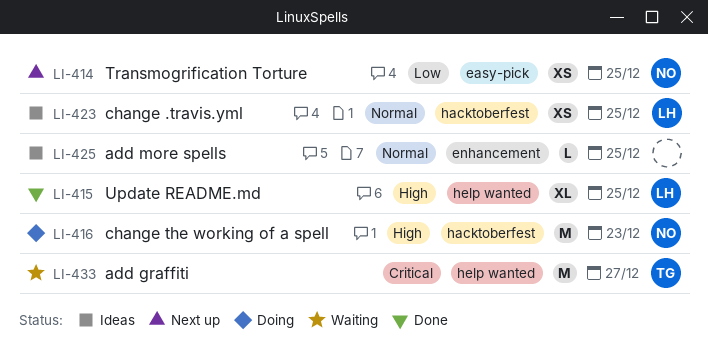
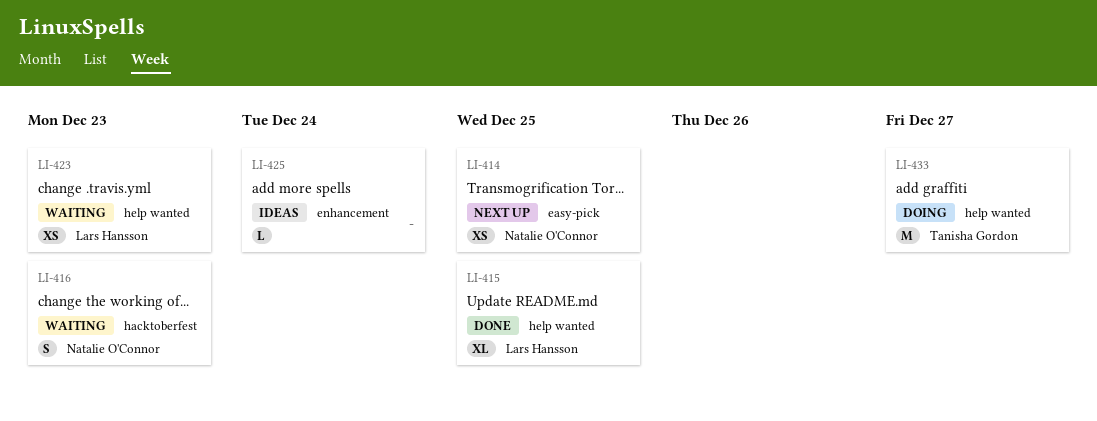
LI-416, status: Doing -> Waiting
LI-416, estimate: M -> S
LI-423, status: Ideas -> Waiting
LI-423, label: hacktoberfest -> help wanted
LI-423, due: Dec 25 -> Dec 23
LI-425, due: Dec 25 -> Dec 24
LI-433, status: Waiting -> Doing

